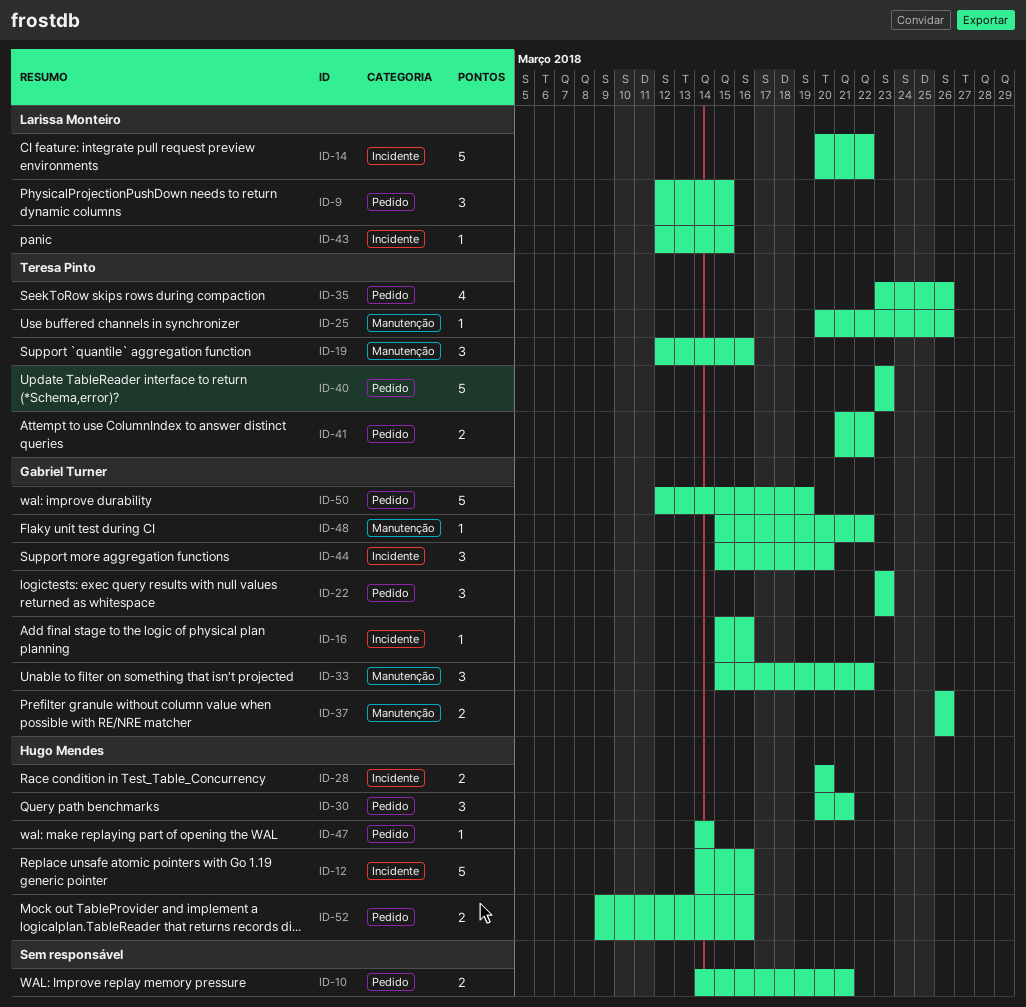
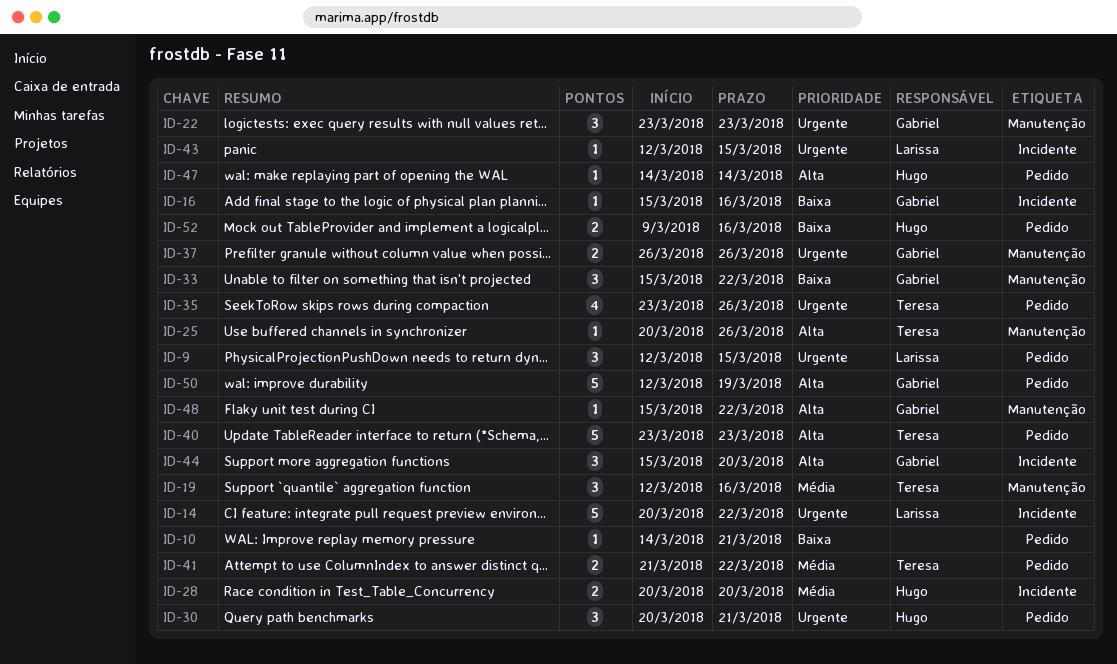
ID-10, estimate: 2 -> 1
ID-12: present -> none
ID-22, label: Pedido -> Manutenção

